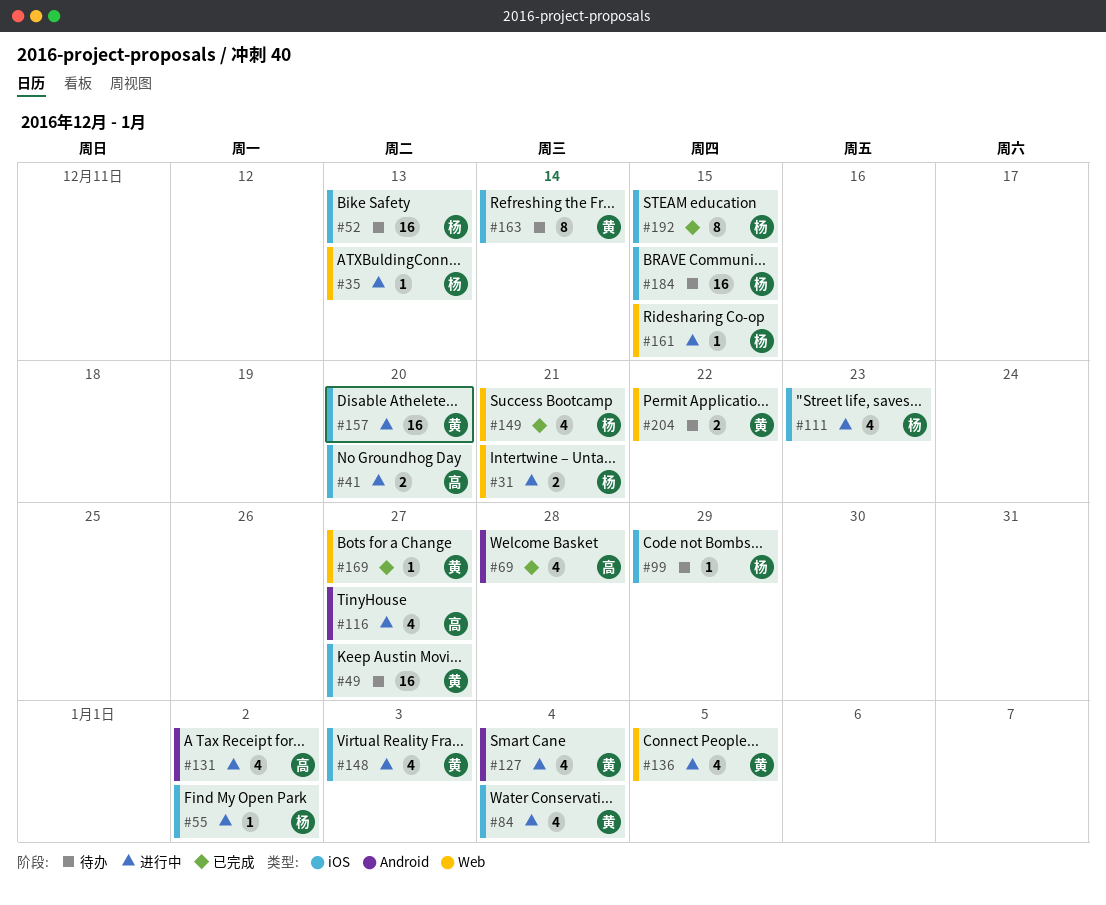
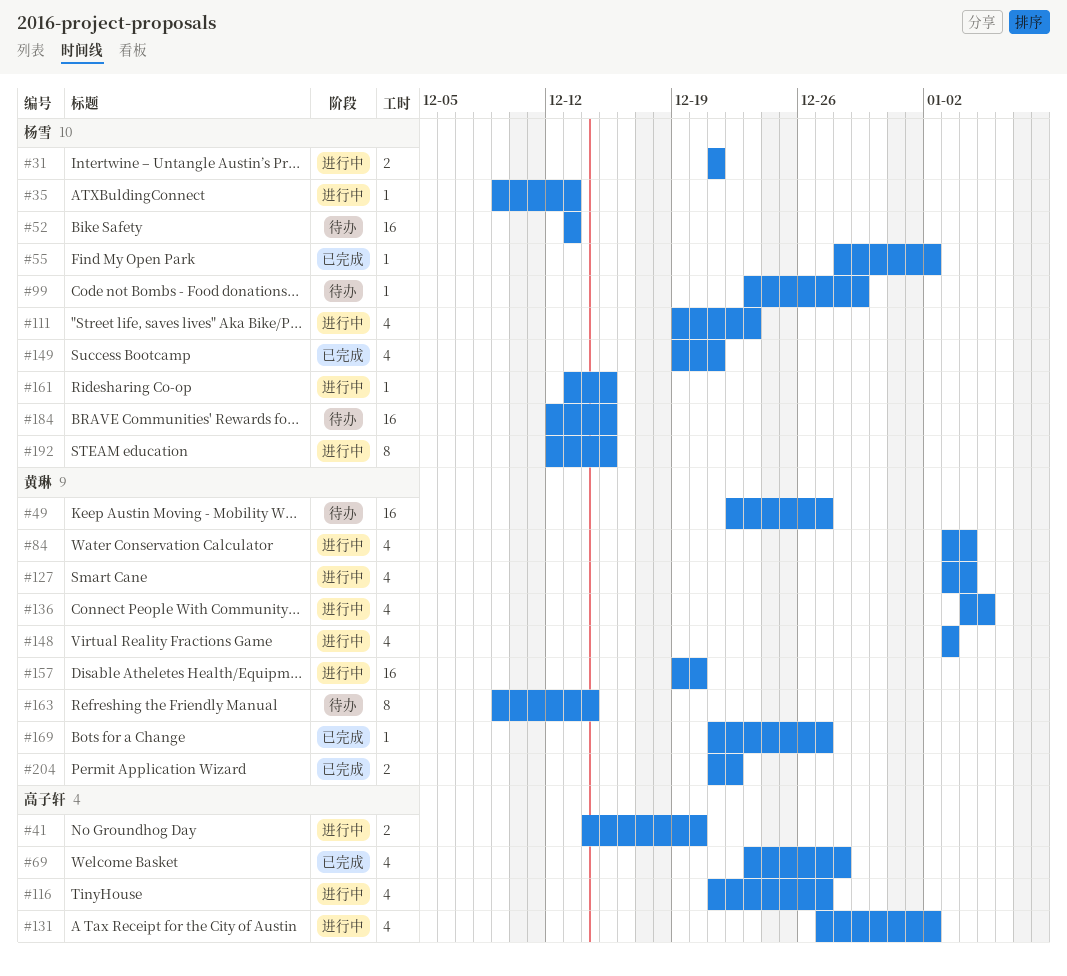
#55, status: 进行中 -> 已完成
#192, status: 已完成 -> 进行中
#204, status: 待办 -> 已完成

